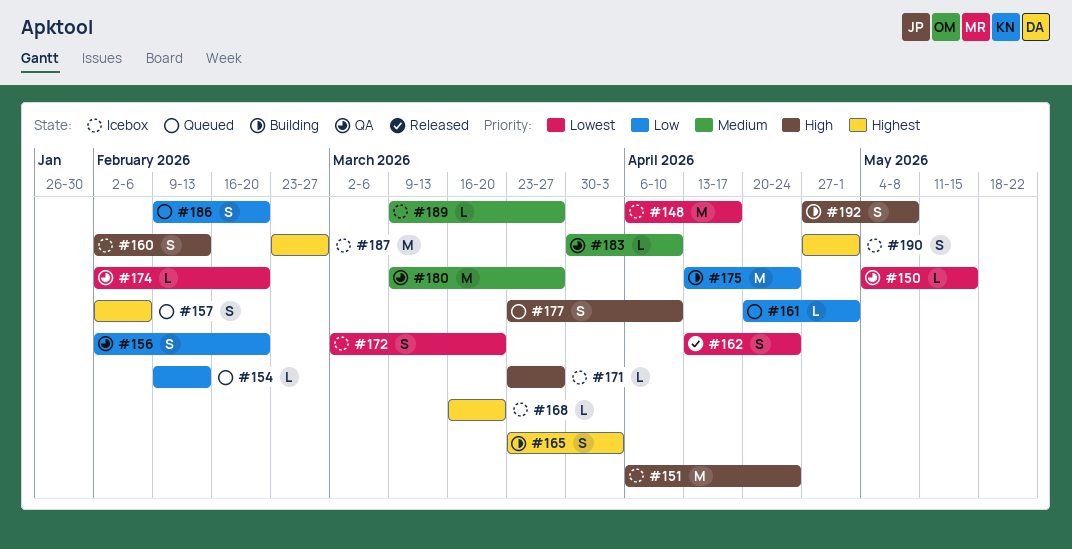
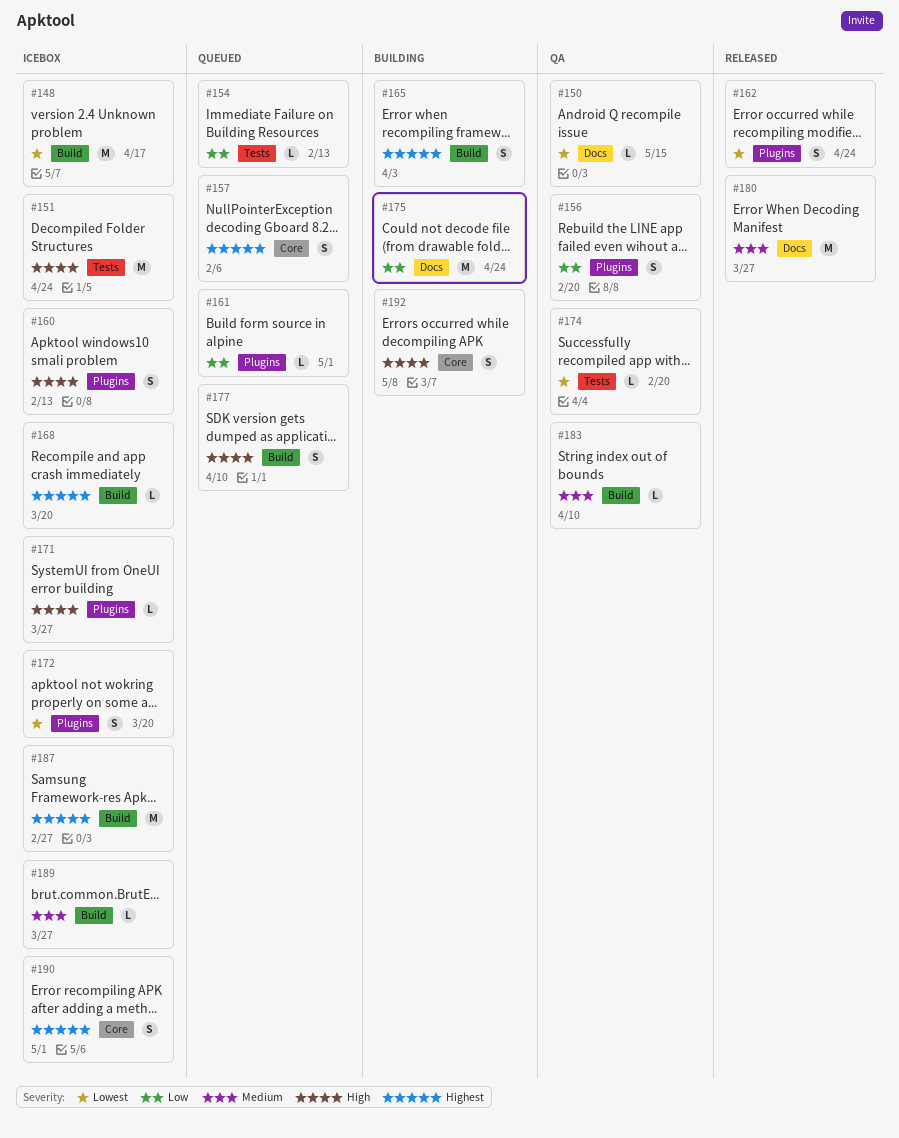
#180, status: QA -> Released
#186: present -> none

